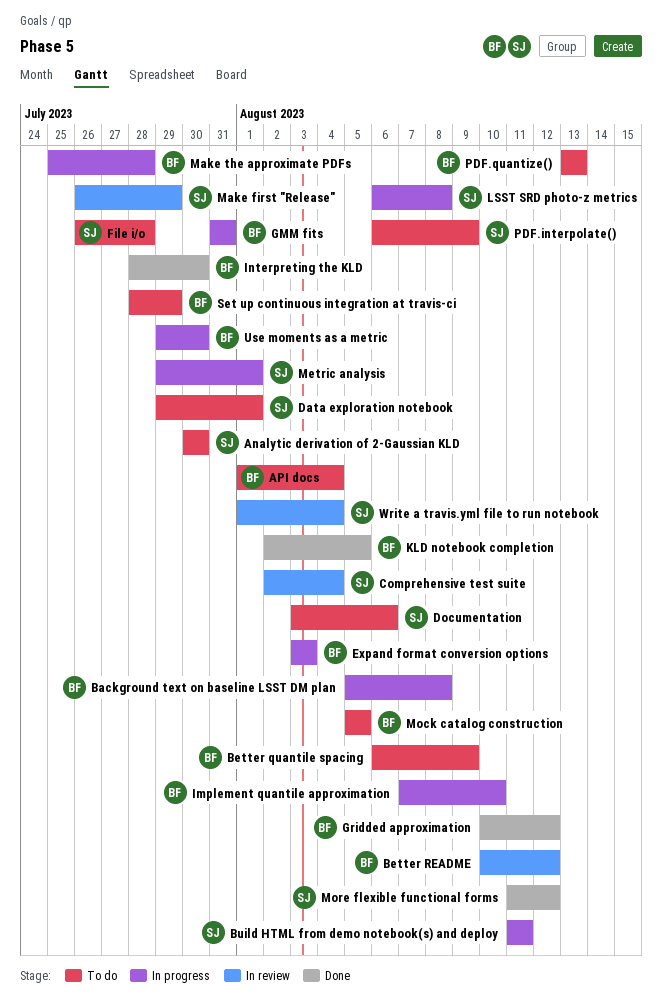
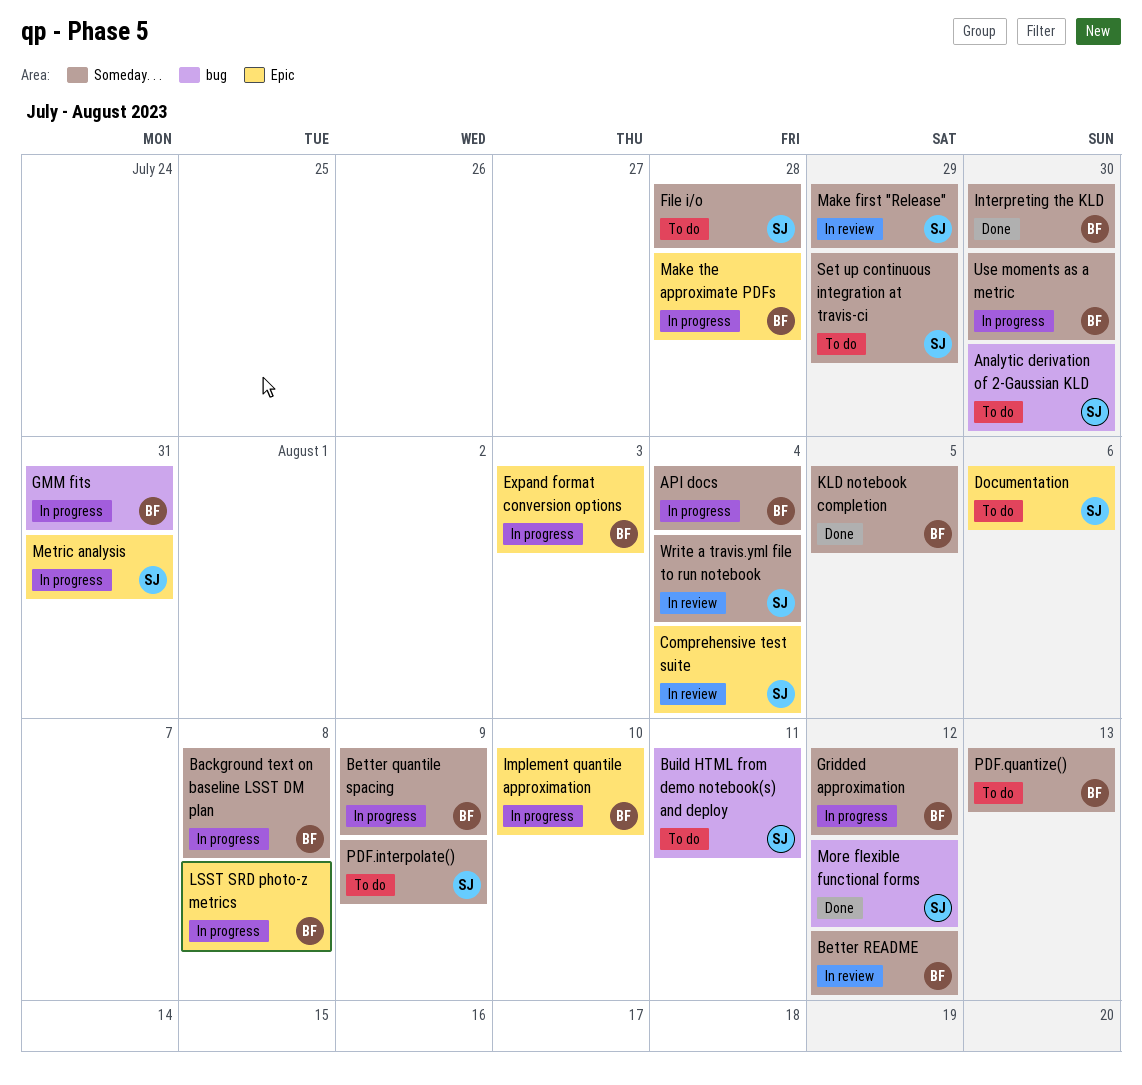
API docs, status: To do -> In progress
Better quantile spacing, status: To do -> In progress
Build HTML from demo notebook(s) and deploy, status: In progress -> To do
Data exploration notebook: present -> none
Gridded approximation, status: Done -> In progress
LSST SRD photo-z metrics, owner: SJ -> BF
Metric analysis, due: Aug 1 -> Jul 31
Mock catalog construction: present -> none
Set up continuous integration at travis-ci, owner: BF -> SJ

